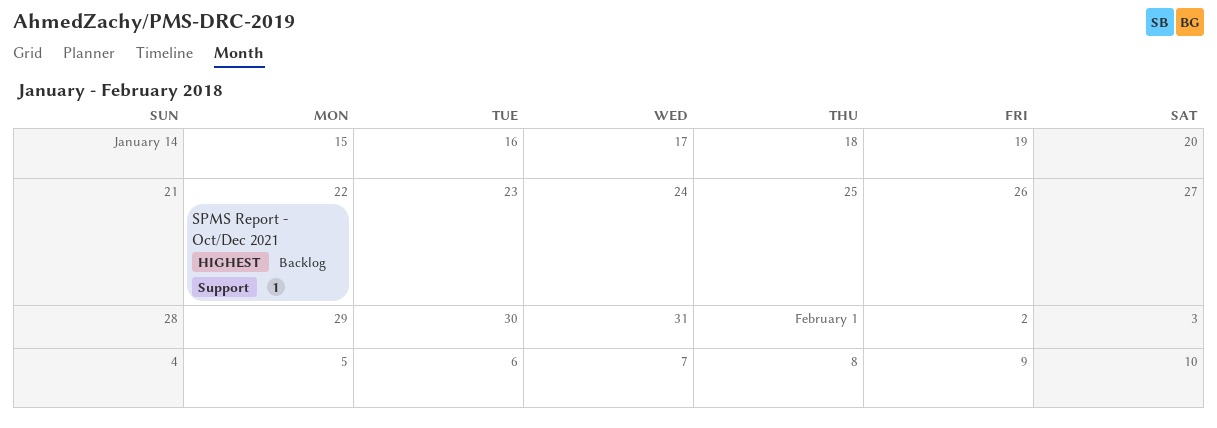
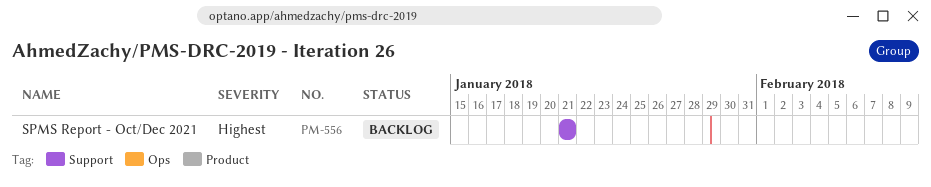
SPMS Report - Oct/Dec 2021, due: Jan 22 -> Jan 21

